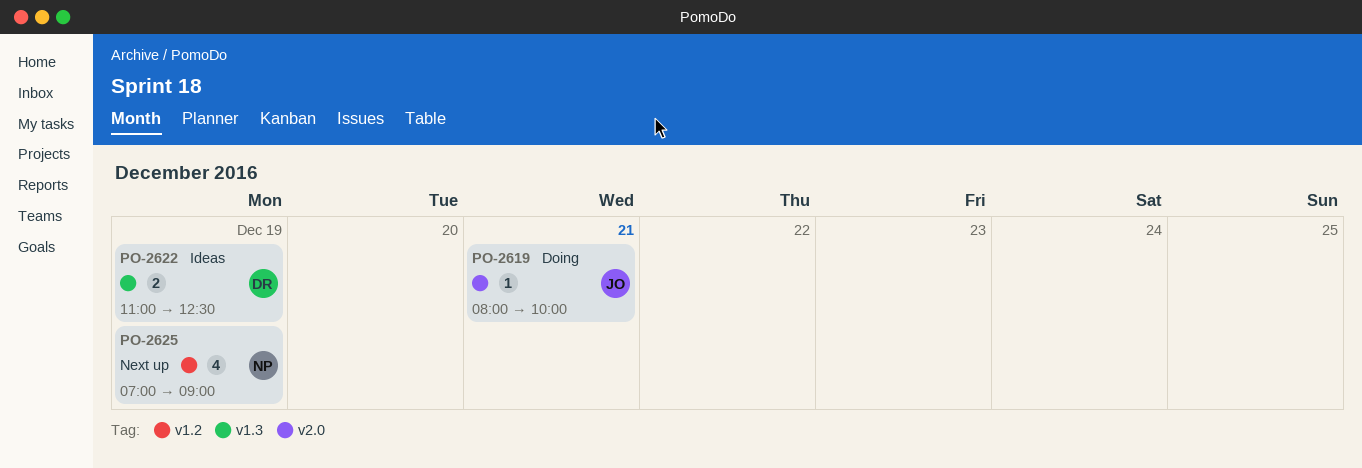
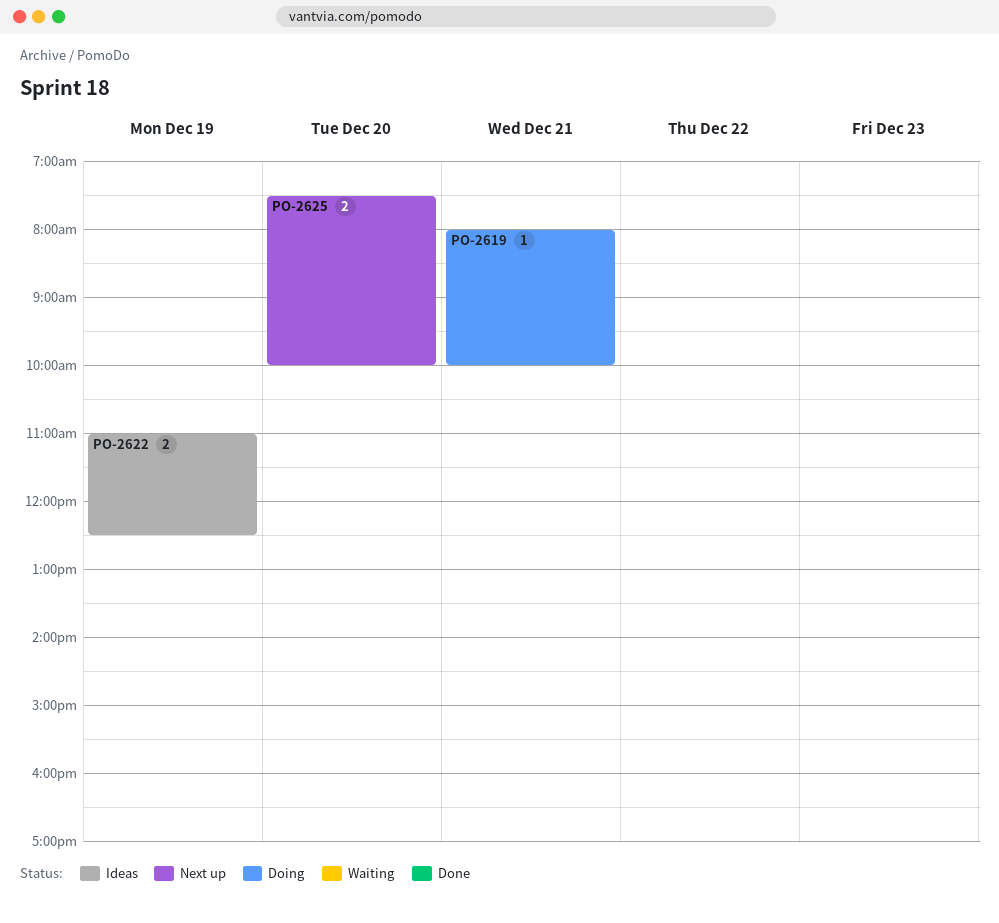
PO-2625, estimate: 4 -> 2
PO-2625, day: Dec 19 -> Dec 20
PO-2625, begins: 07:00 -> 07:30
PO-2625, ends: 09:00 -> 10:00

